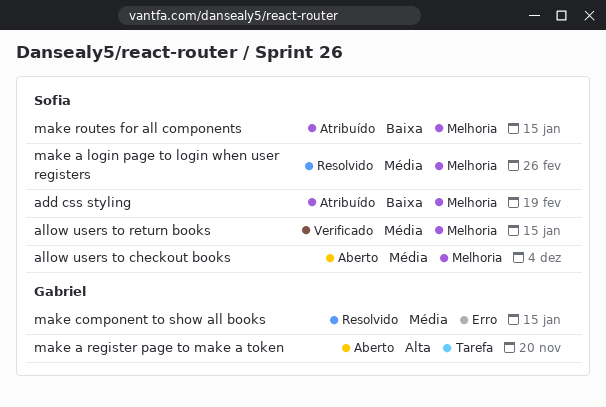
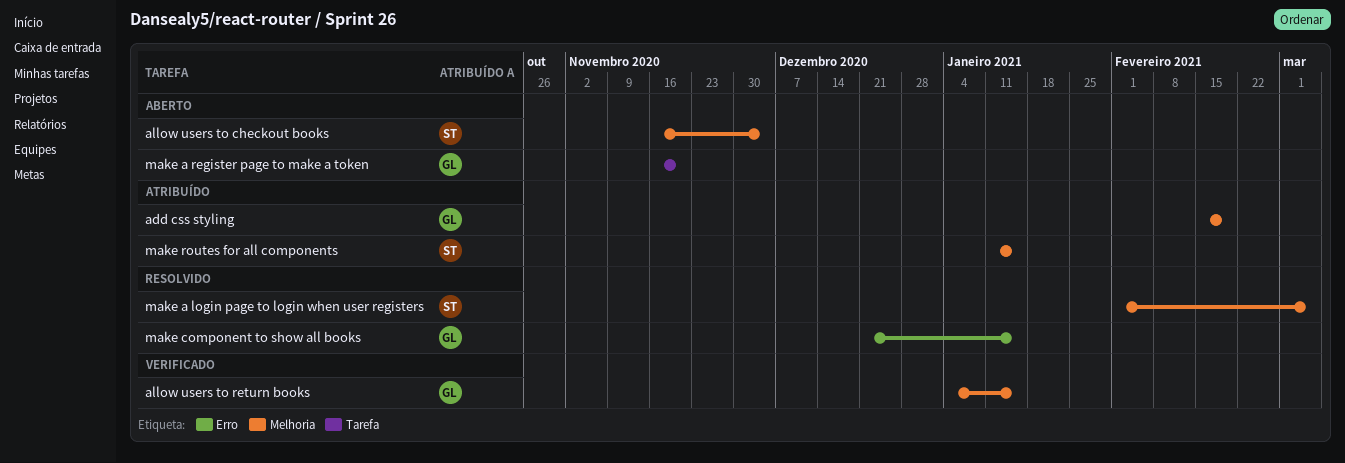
add css styling, owner: Sofia -> Gabriel
allow users to return books, owner: Sofia -> Gabriel
make a login page to login when user registers, due: Feb 26 -> Mar 5

